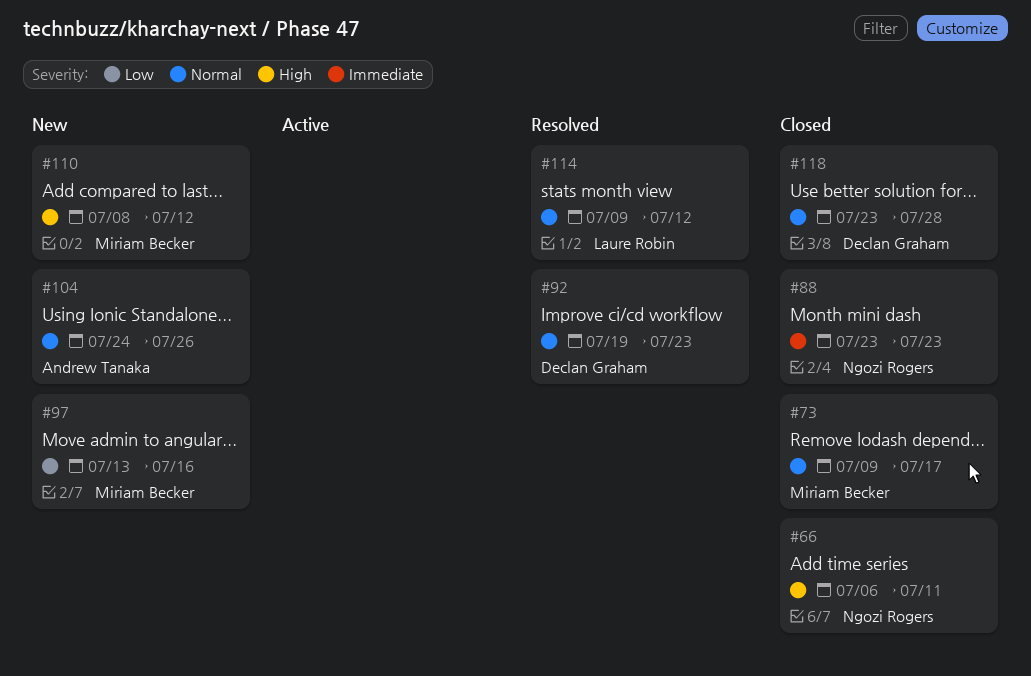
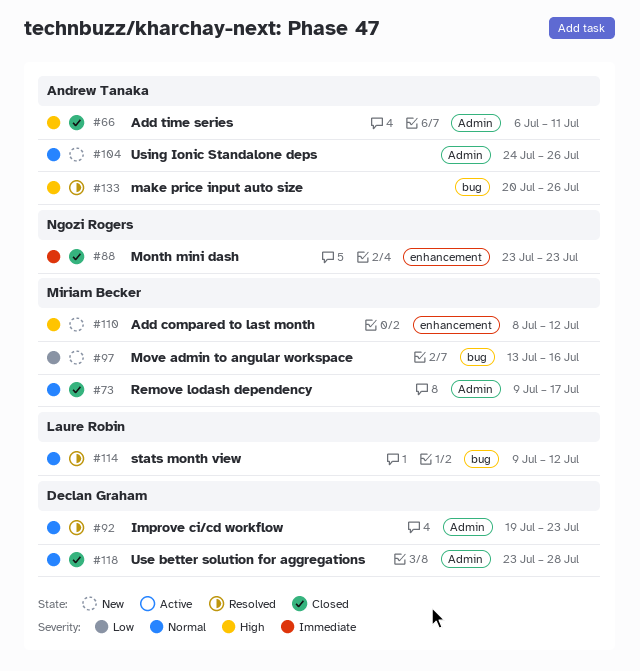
#66, owner: Ngozi Rogers -> Andrew Tanaka
#133: none -> present

